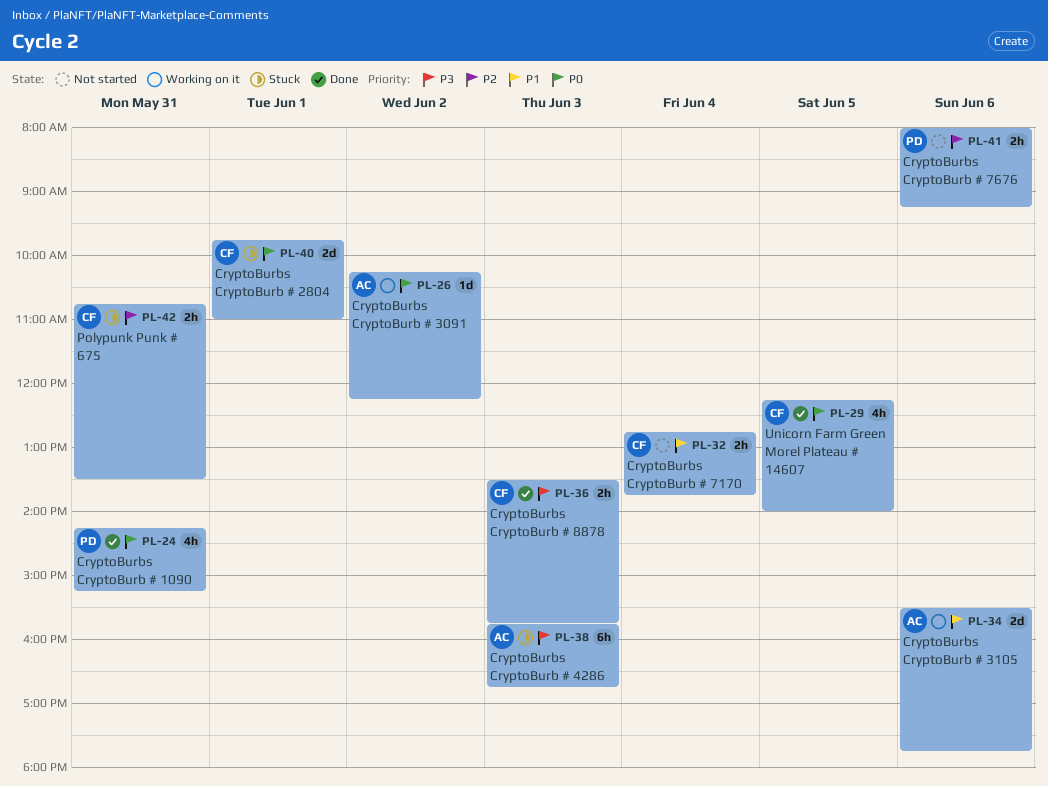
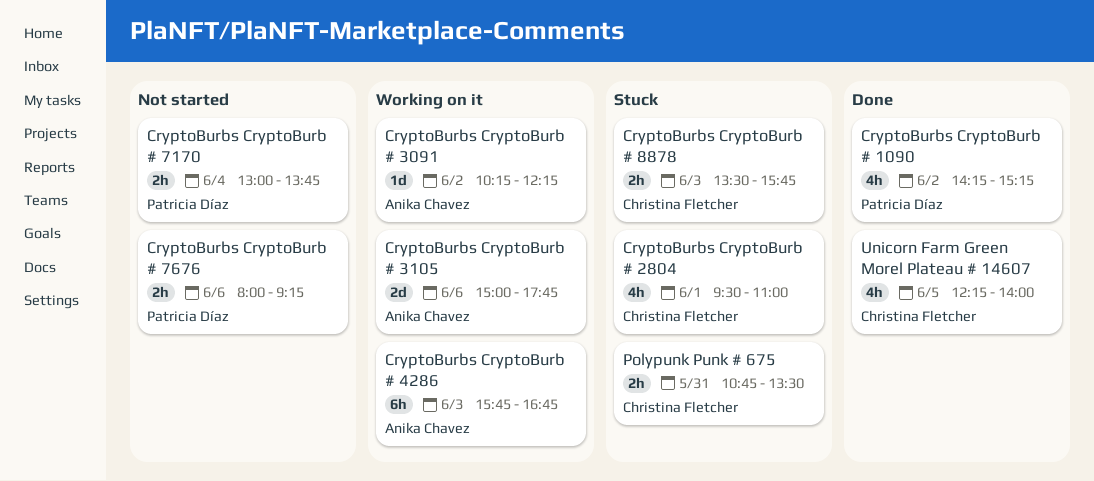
CryptoBurbs CryptoBurb # 1090, day: May 31 -> Jun 2
CryptoBurbs CryptoBurb # 2804, estimate: 2d -> 4h
CryptoBurbs CryptoBurb # 2804, begins: 09:45 -> 09:30
CryptoBurbs CryptoBurb # 3105, begins: 15:30 -> 15:00
CryptoBurbs CryptoBurb # 4286, status: Stuck -> Working on it
CryptoBurbs CryptoBurb # 7170, owner: Christina Fletcher -> Patricia Díaz
CryptoBurbs CryptoBurb # 7170, begins: 12:45 -> 13:00
CryptoBurbs CryptoBurb # 8878, status: Done -> Stuck

